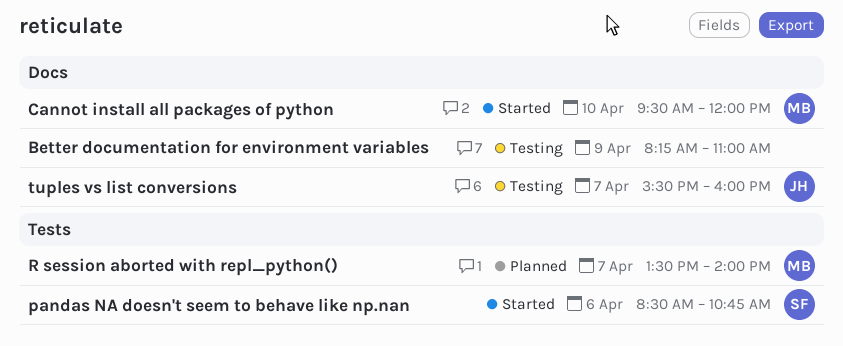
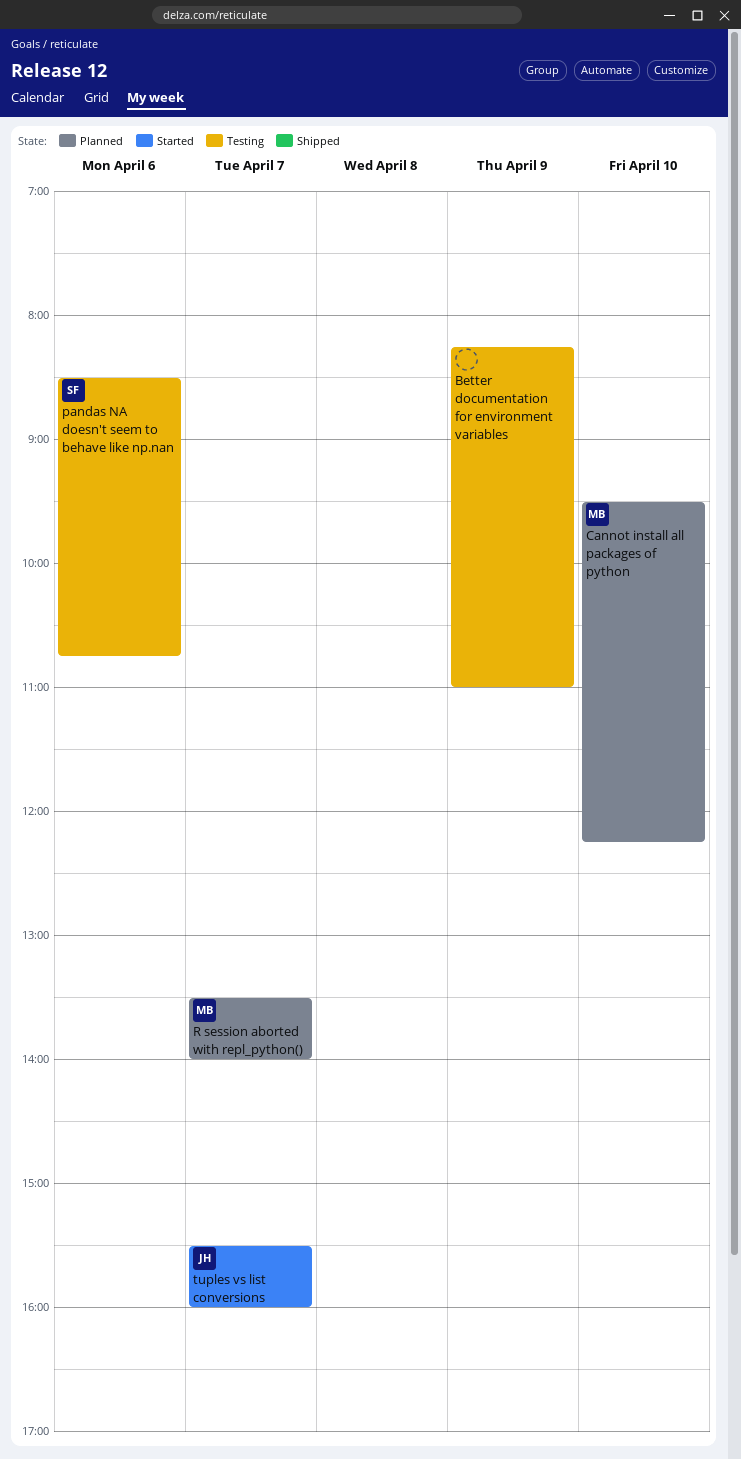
Cannot install all packages of python, status: Started -> Planned
Cannot install all packages of python, ends: 12:00 -> 12:15
pandas NA doesn't seem to behave like np.nan, status: Started -> Testing
tuples vs list conversions, status: Testing -> Started

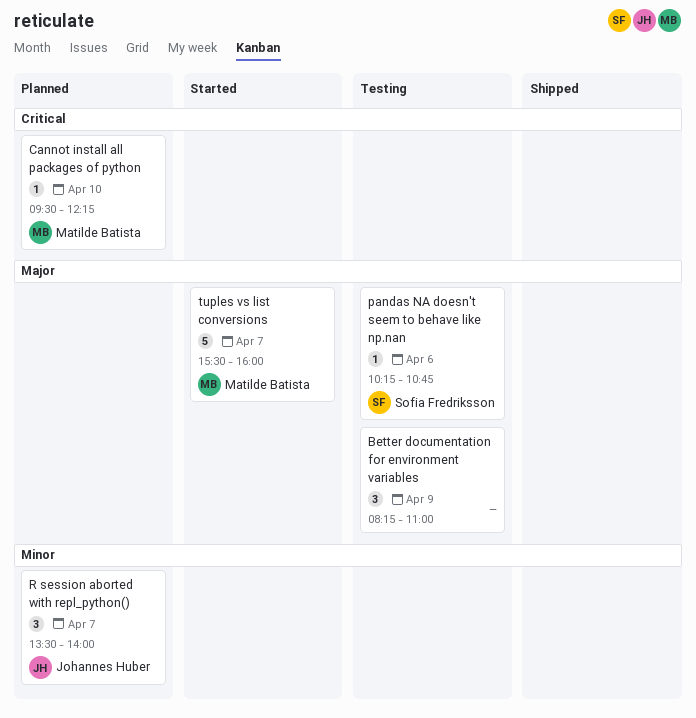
pandas NA doesn't seem to behave like np.nan, begins: 08:30 -> 10:15
R session aborted with repl_python(), owner: Matilde Batista -> Johannes Huber
tuples vs list conversions, owner: Johannes Huber -> Matilde Batista

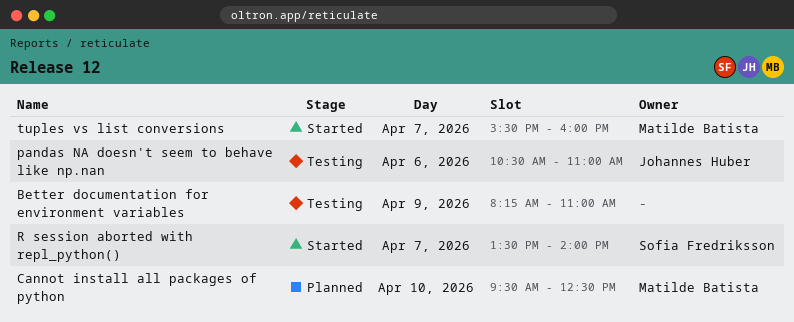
Cannot install all packages of python, ends: 12:15 -> 12:30
pandas NA doesn't seem to behave like np.nan, owner: Sofia Fredriksson -> Johannes Huber
pandas NA doesn't seem to behave like np.nan, begins: 10:15 -> 10:30
pandas NA doesn't seem to behave like np.nan, ends: 10:45 -> 11:00
R session aborted with repl_python(), status: Planned -> Started
R session aborted with repl_python(), owner: Johannes Huber -> Sofia Fredriksson

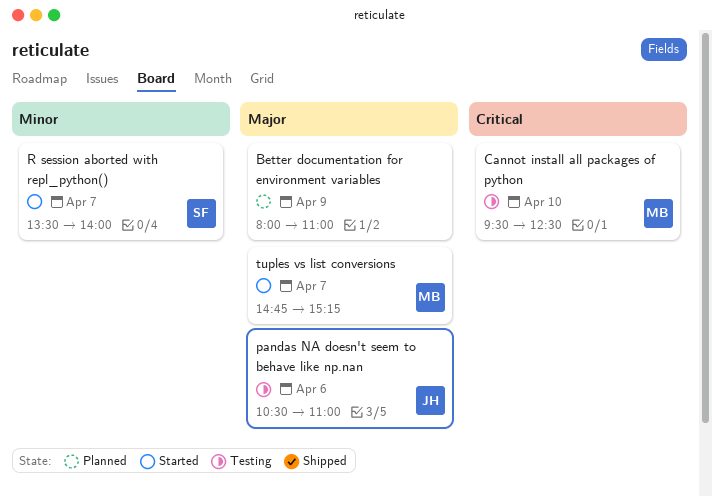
Better documentation for environment variables, status: Testing -> Planned
Better documentation for environment variables, begins: 08:15 -> 08:00
Cannot install all packages of python, status: Planned -> Testing
tuples vs list conversions, begins: 15:30 -> 14:45
tuples vs list conversions, ends: 16:00 -> 15:15

